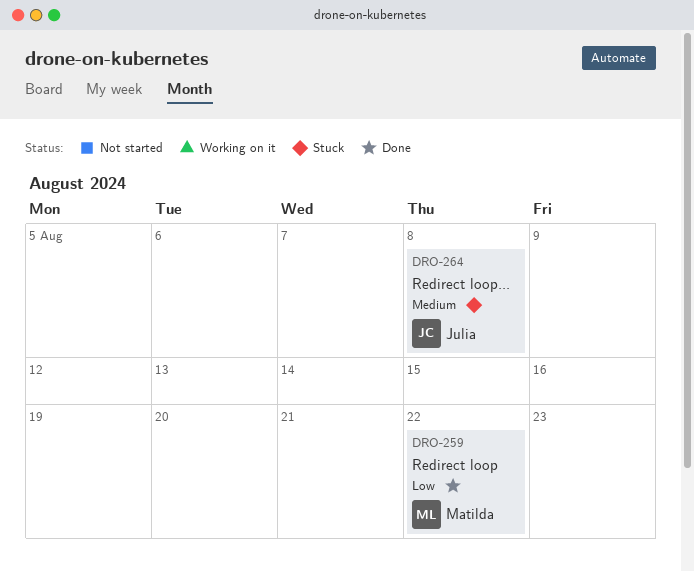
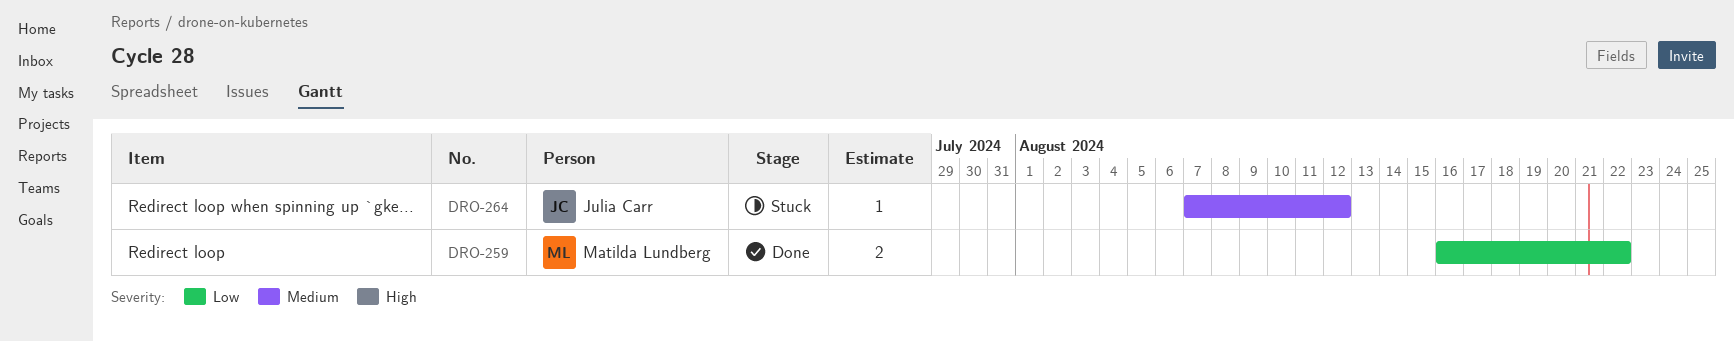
DRO-264, due: Aug 8 -> Aug 12

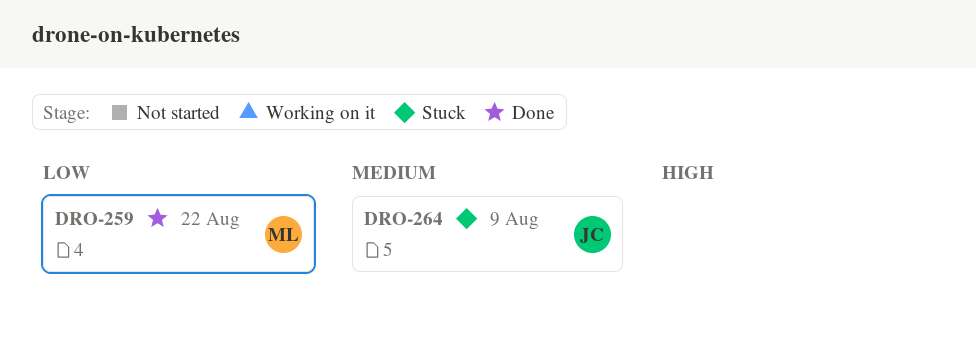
DRO-264, due: Aug 12 -> Aug 9

